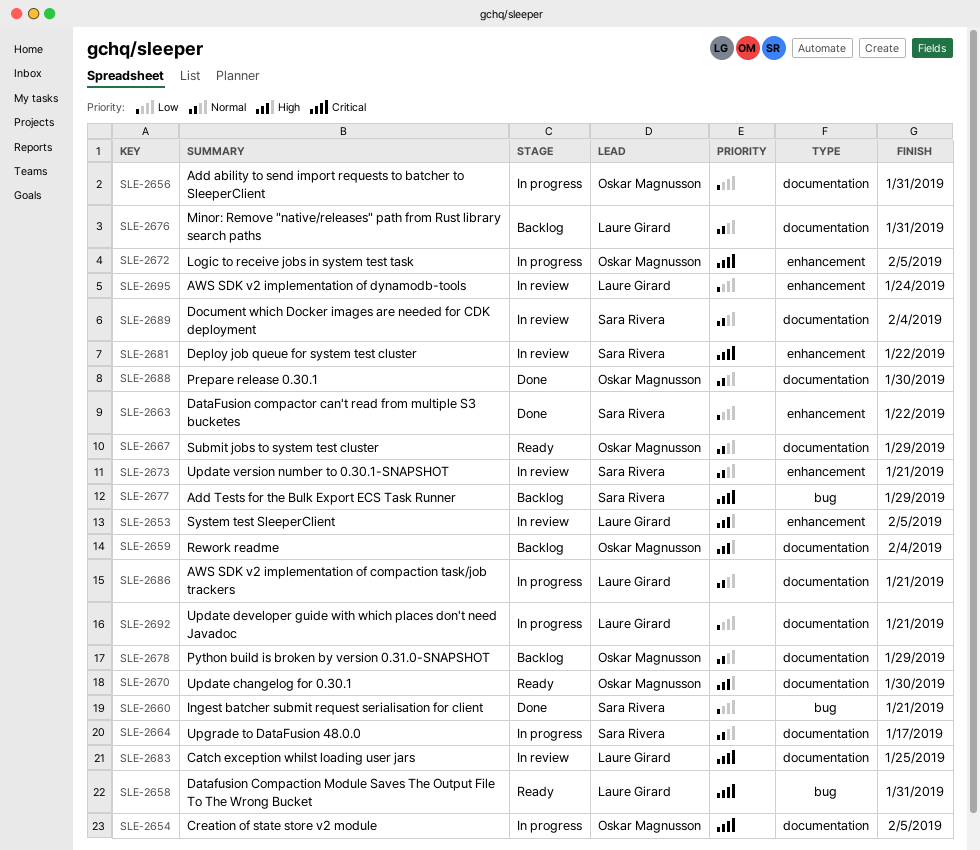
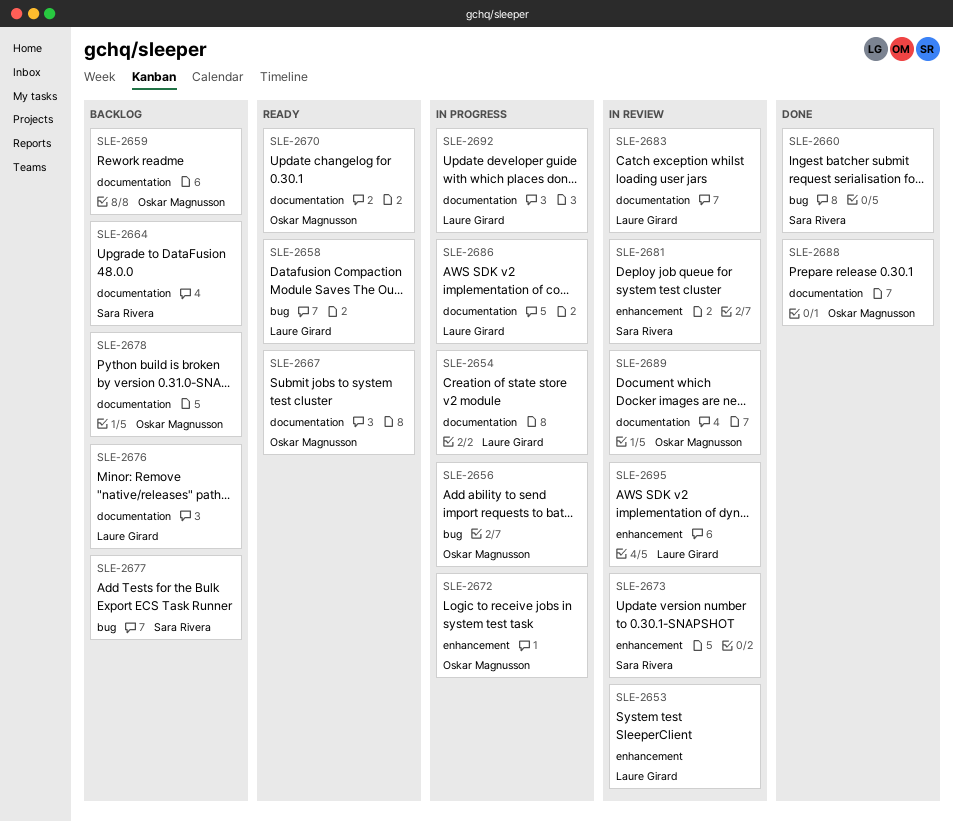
SLE-2654, owner: Oskar Magnusson -> Laure Girard
SLE-2656, label: documentation -> bug
SLE-2663: present -> none
SLE-2664, status: In progress -> Backlog
SLE-2689, owner: Sara Rivera -> Oskar Magnusson

